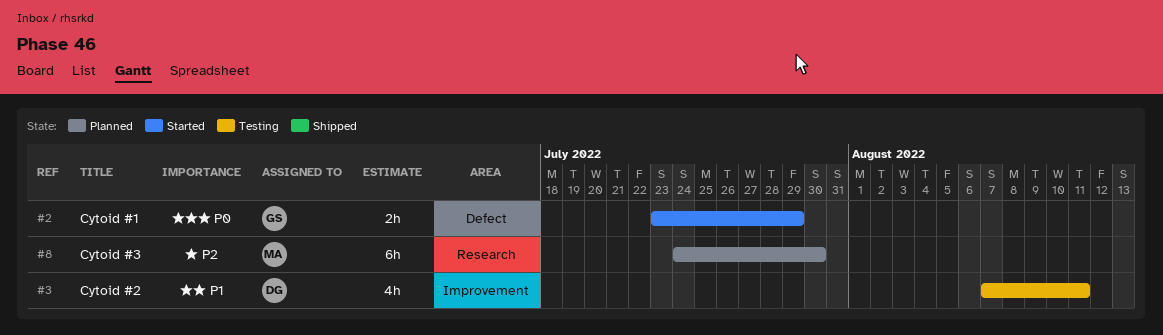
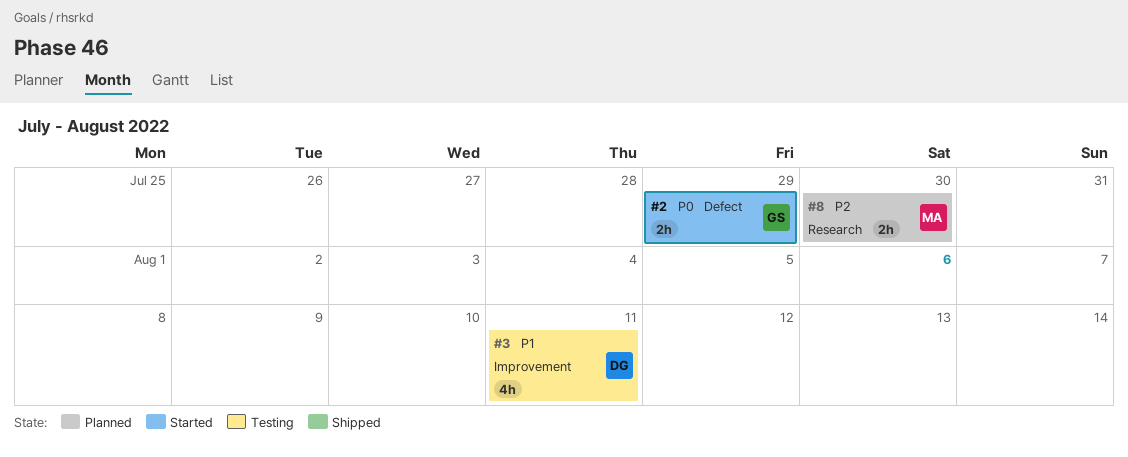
#8, estimate: 6h -> 2h

